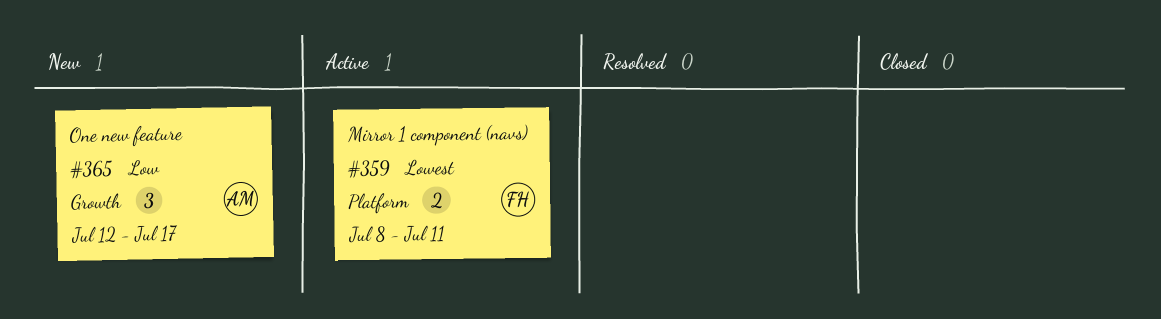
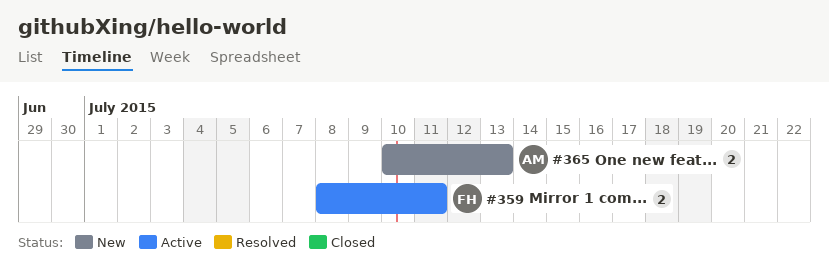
#365, estimate: 3 -> 2
#365, start: Jul 12 -> Jul 10
#365, due: Jul 17 -> Jul 13

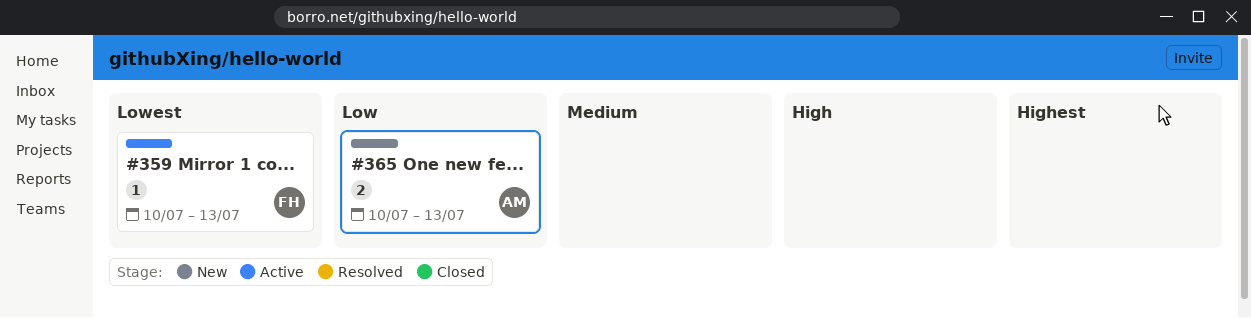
#359, estimate: 2 -> 1
#359, start: Jul 8 -> Jul 10
#359, due: Jul 11 -> Jul 13

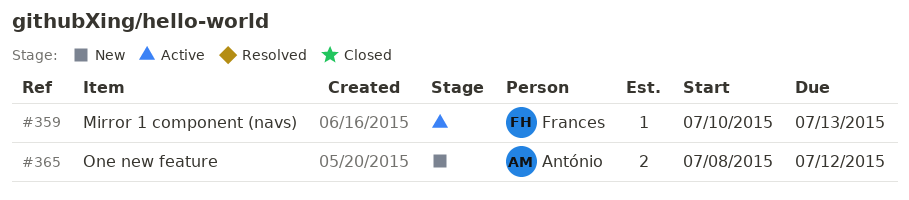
#365, start: Jul 10 -> Jul 8
#365, due: Jul 13 -> Jul 12

